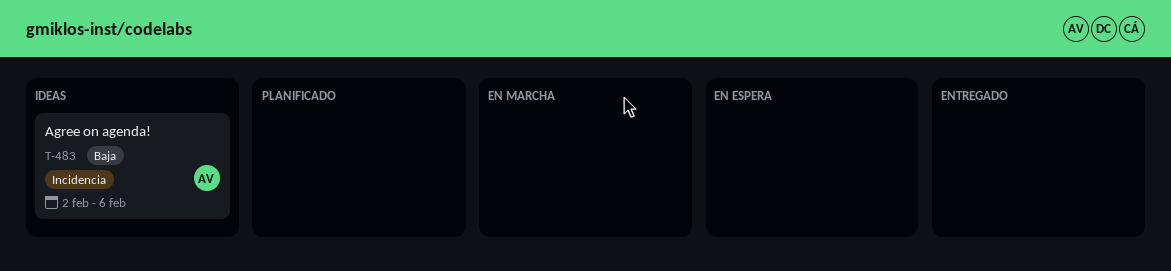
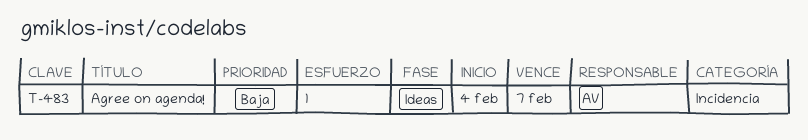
T-483, start: Feb 2 -> Feb 4
T-483, due: Feb 6 -> Feb 7

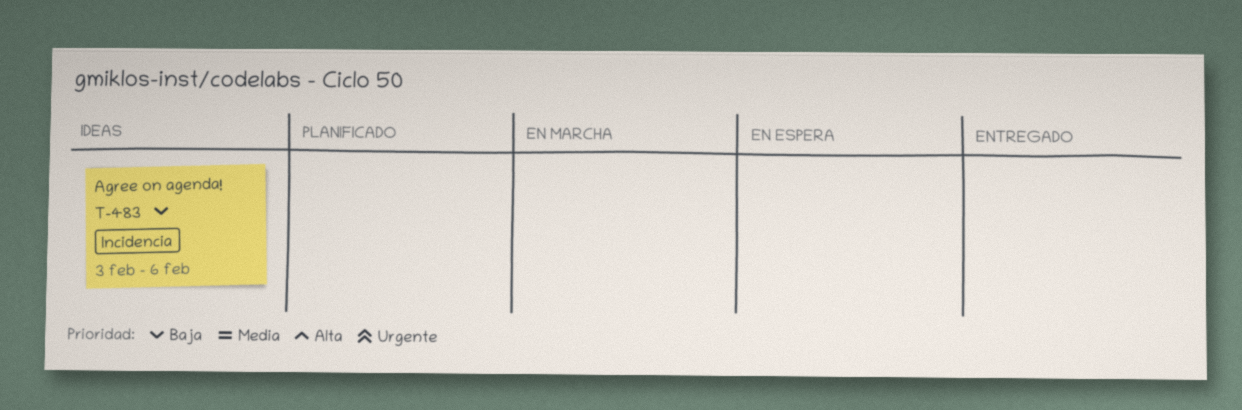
T-483, start: Feb 4 -> Feb 3
T-483, due: Feb 7 -> Feb 6

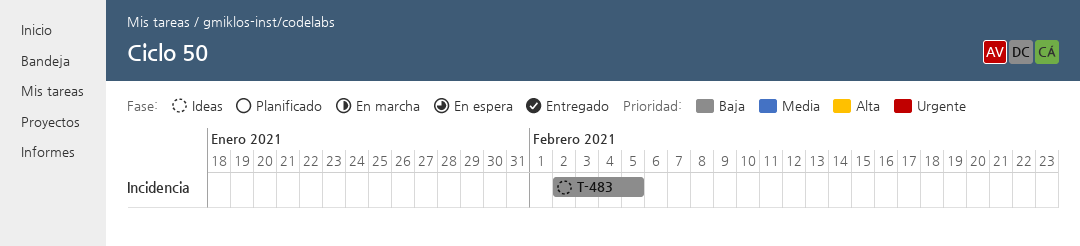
T-483, start: Feb 3 -> Feb 2
T-483, due: Feb 6 -> Feb 5

